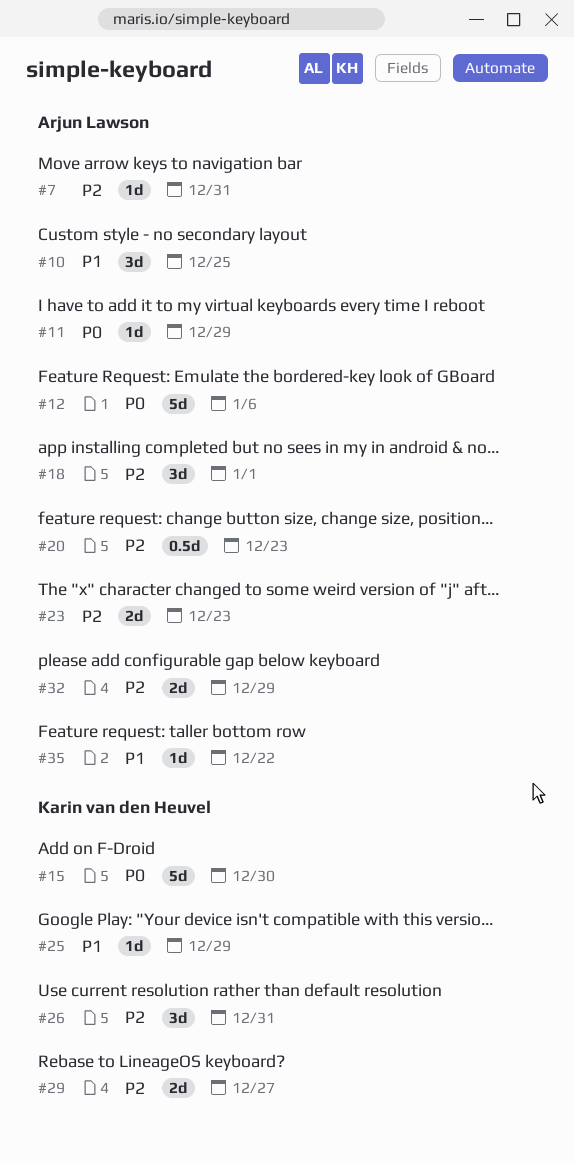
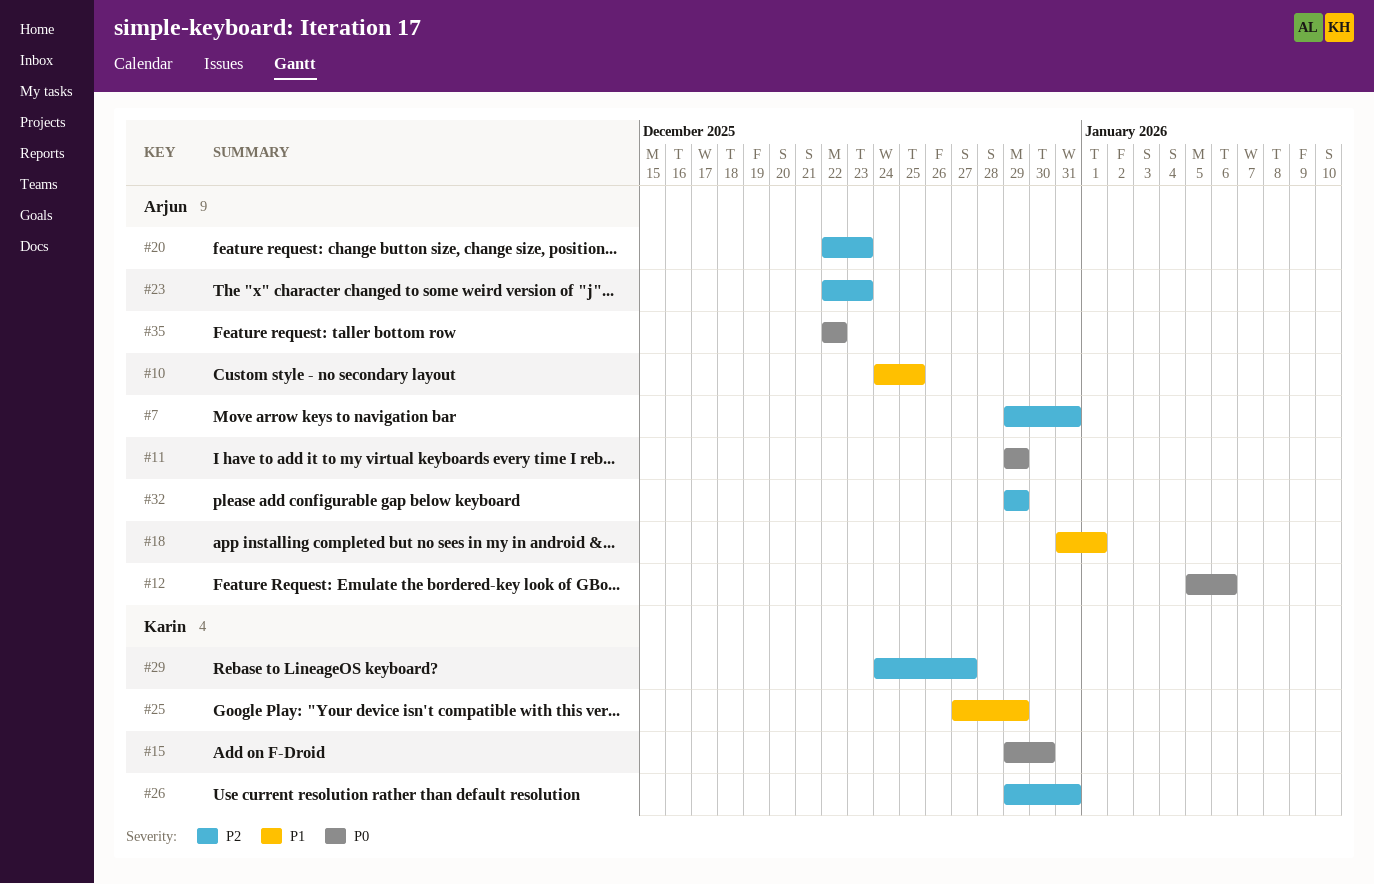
#18, priority: P2 -> P1
#35, priority: P1 -> P0

